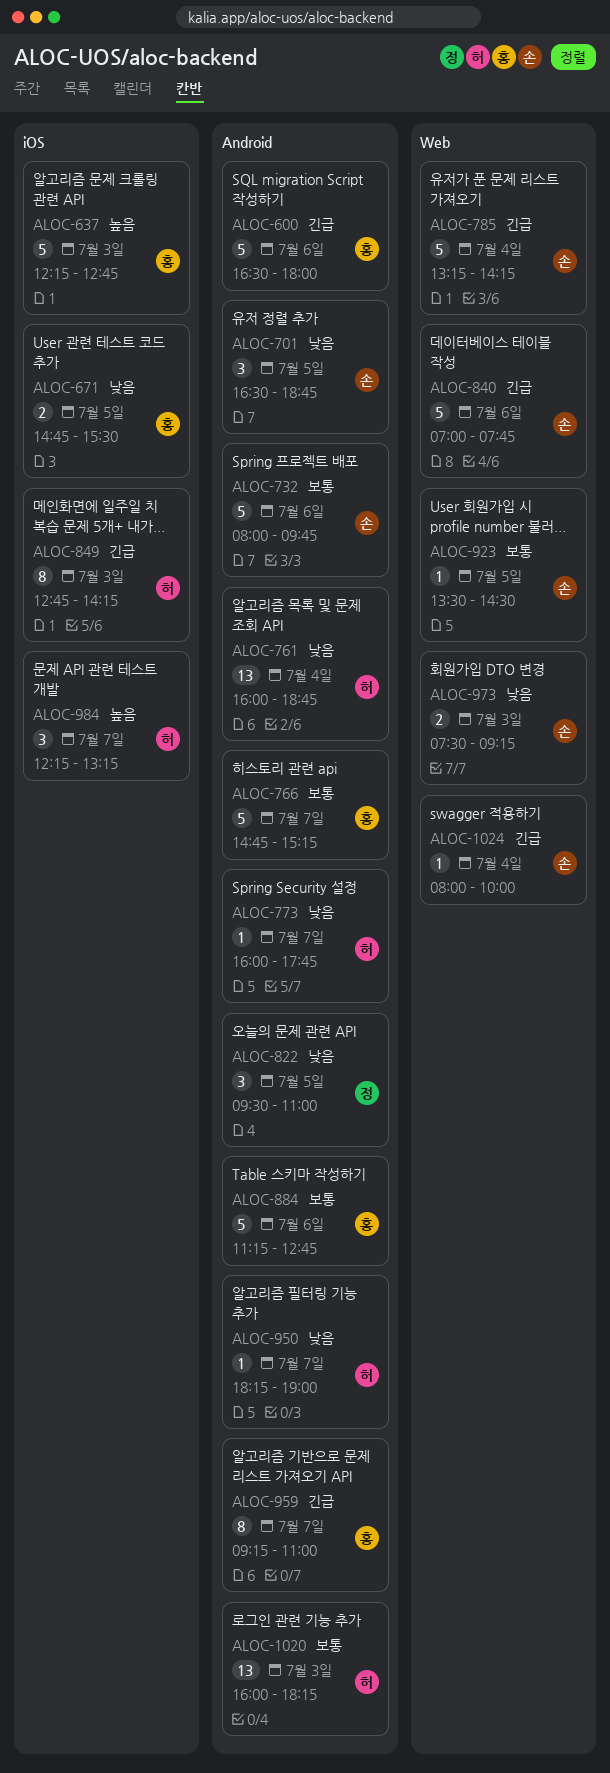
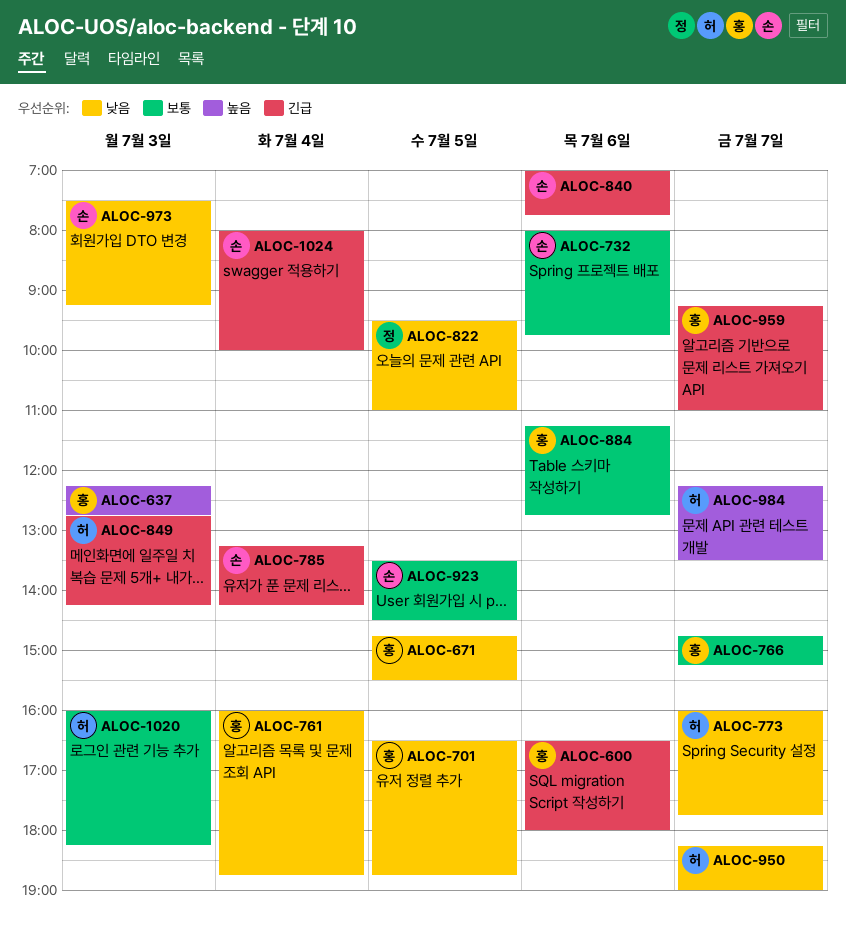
ALOC-701, owner: 손 -> 홍
ALOC-761, owner: 허 -> 홍
ALOC-984, ends: 13:15 -> 13:30

